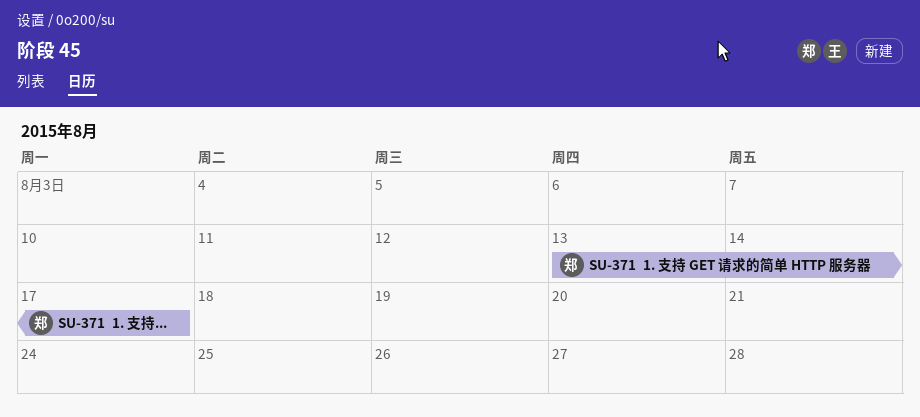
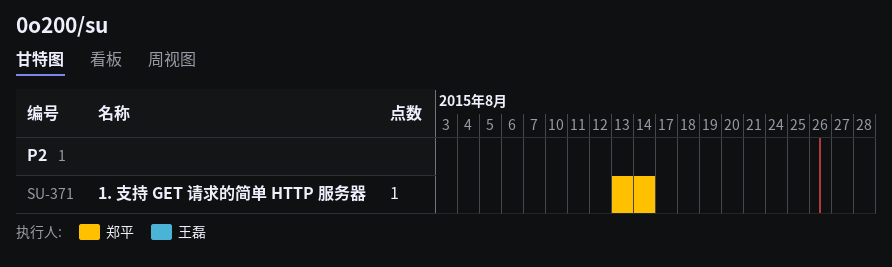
SU-371, due: Aug 17 -> Aug 14

